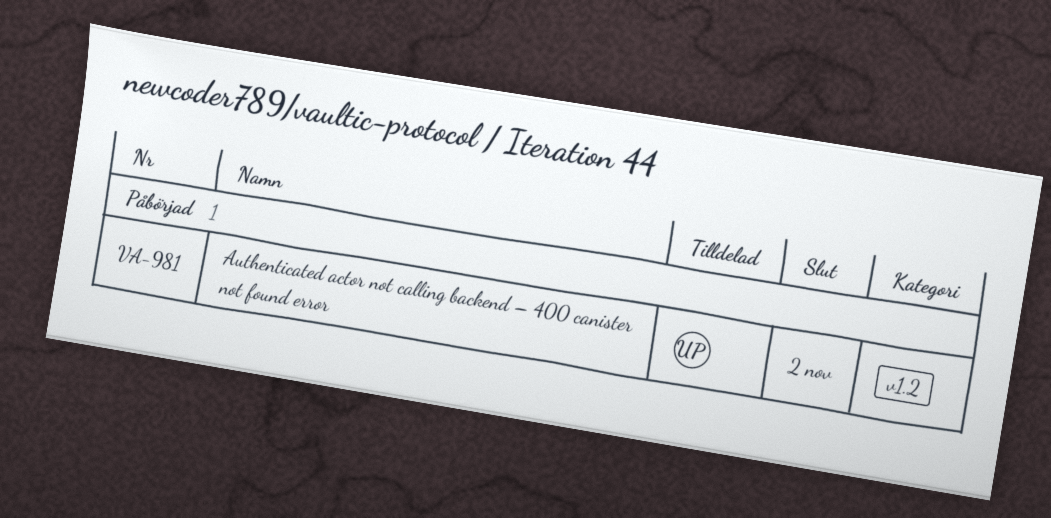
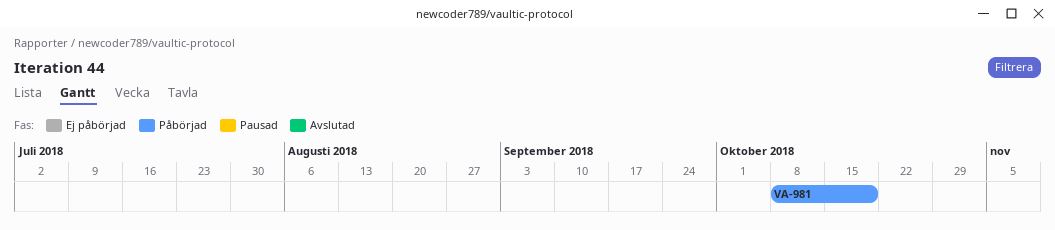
VA-981, due: Nov 2 -> Oct 19

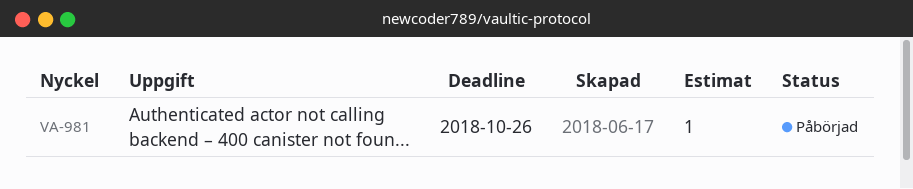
VA-981, due: Oct 19 -> Oct 26

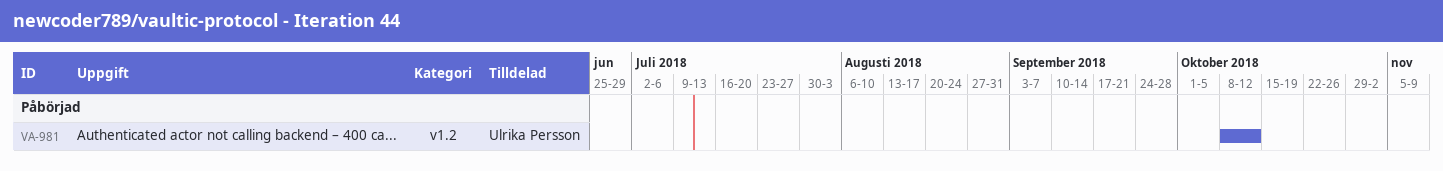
VA-981, due: Oct 26 -> Oct 12

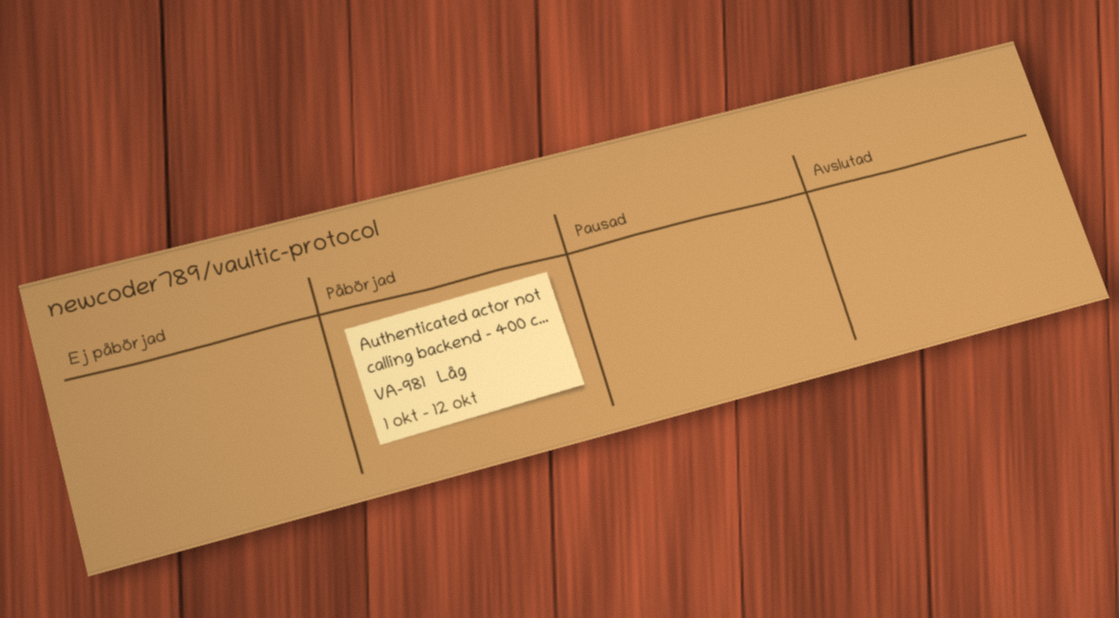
VA-981, start: Oct 8 -> Oct 1

